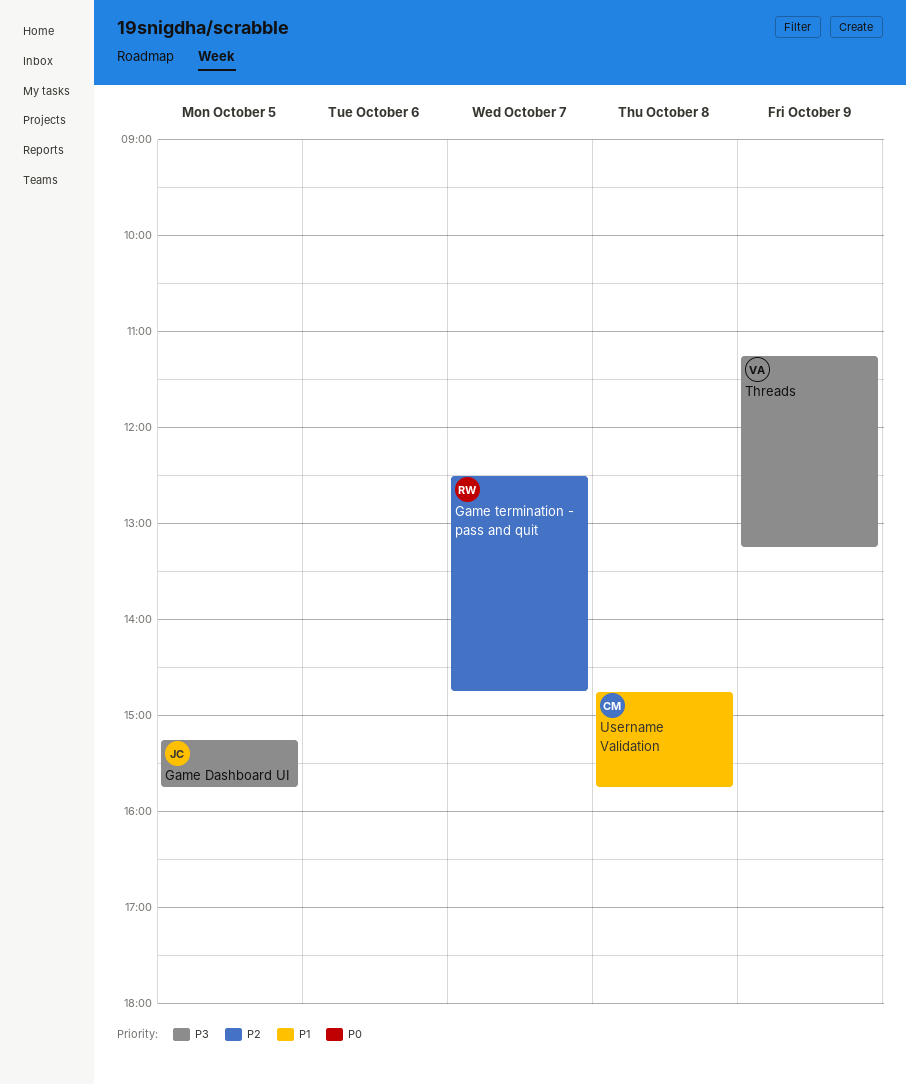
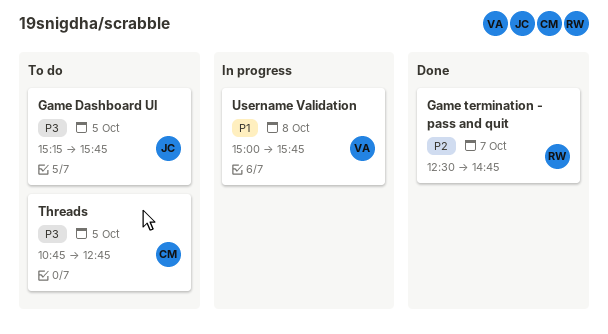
Threads, owner: VA -> CM
Threads, day: Oct 9 -> Oct 5
Threads, begins: 11:15 -> 10:45
Threads, ends: 13:15 -> 12:45
Username Validation, owner: CM -> VA
Username Validation, begins: 14:45 -> 15:00

